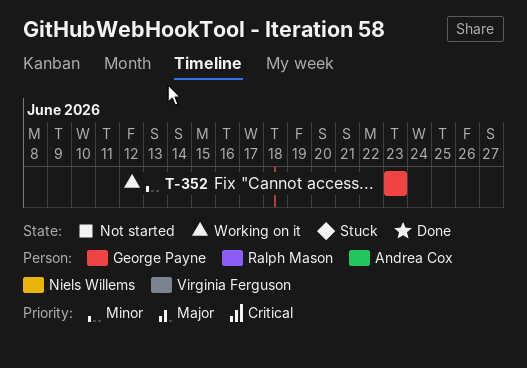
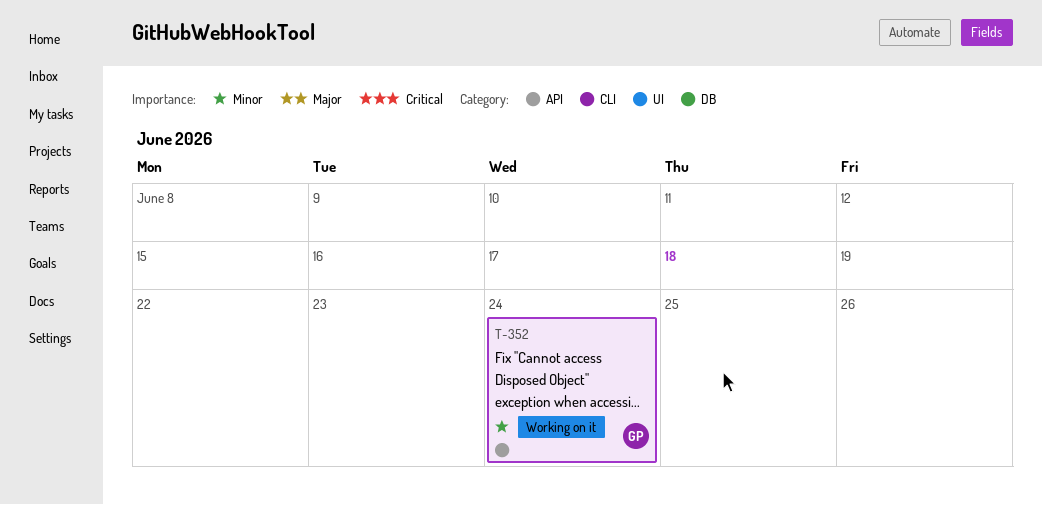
T-352, due: Jun 23 -> Jun 24

